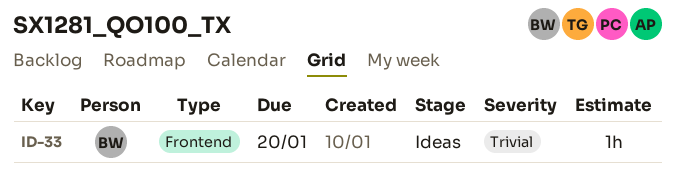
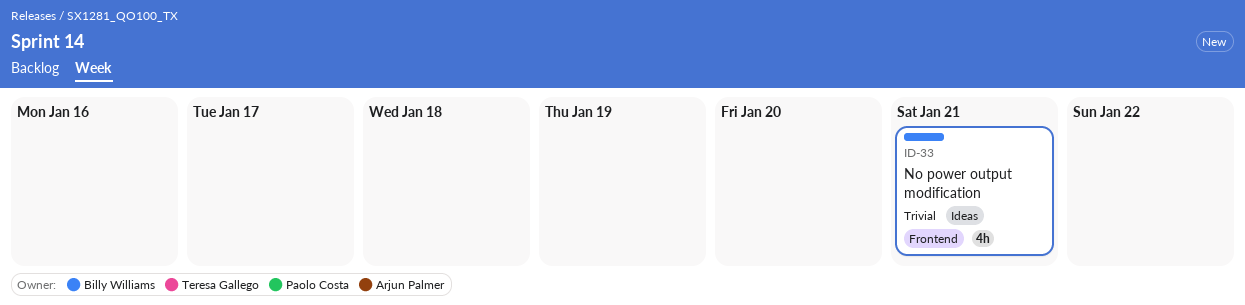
ID-33, estimate: 1h -> 4h
ID-33, due: Jan 20 -> Jan 21

